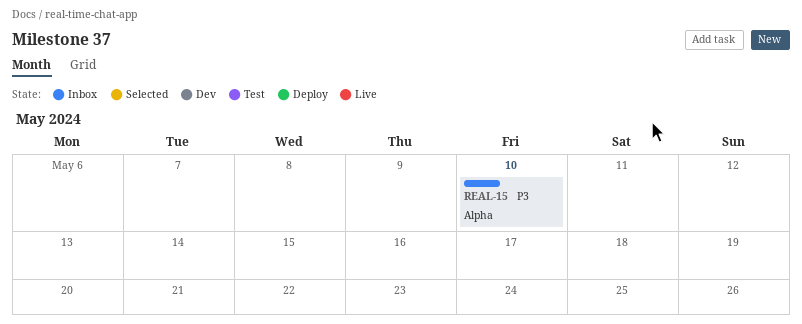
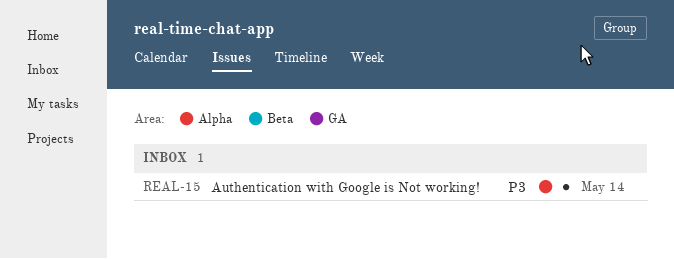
REAL-15, due: May 10 -> May 14

